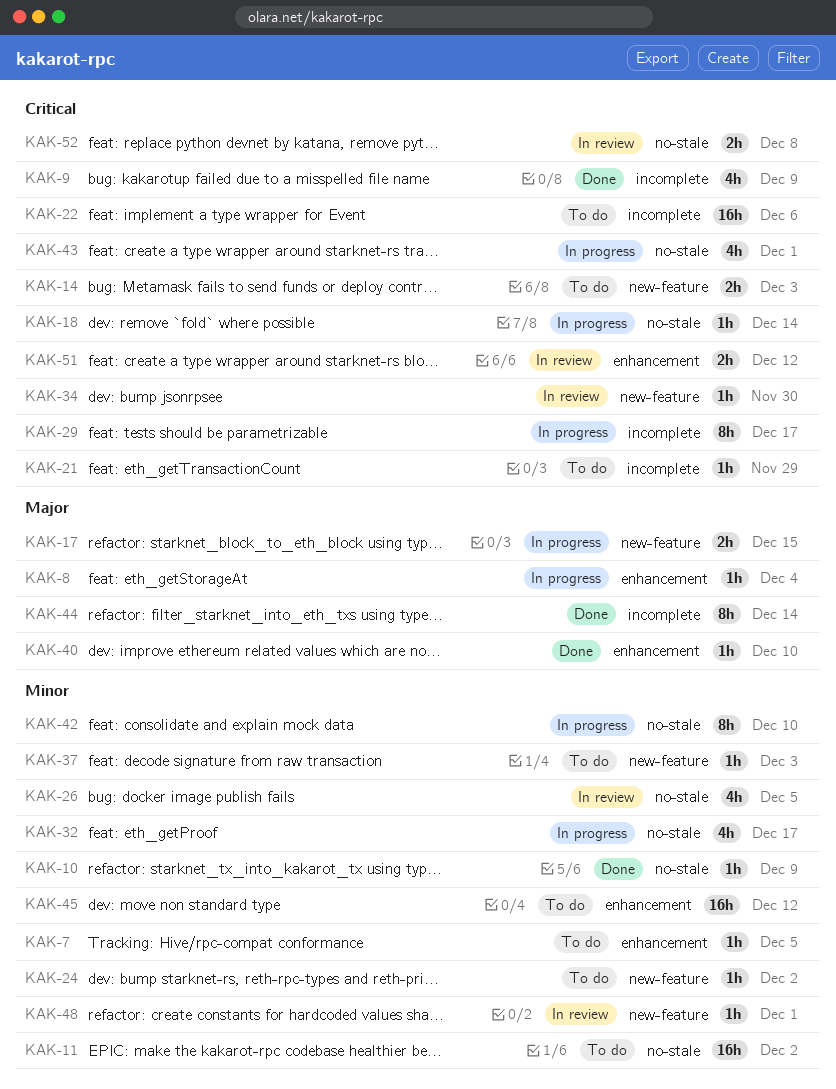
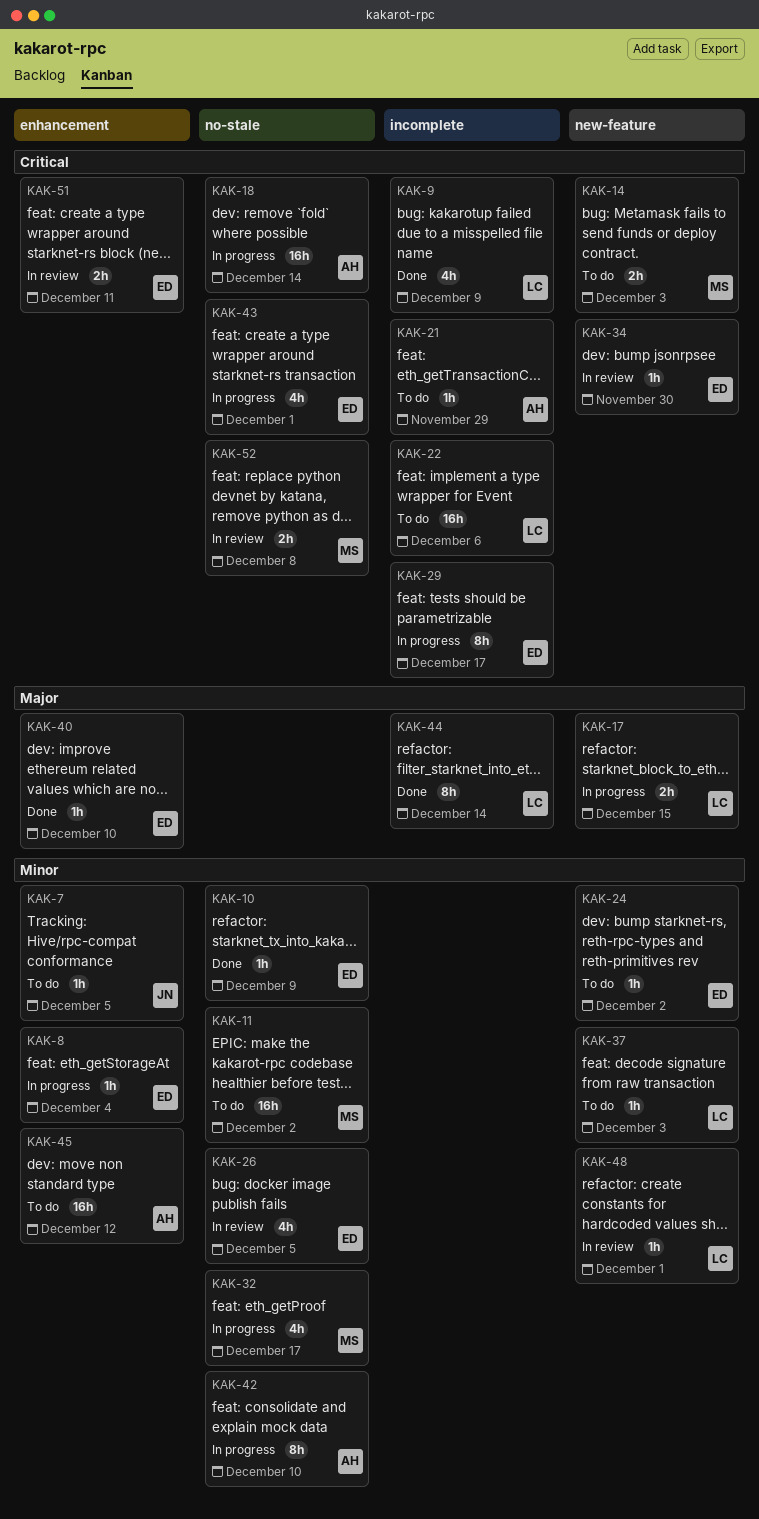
KAK-8, priority: Major -> Minor
KAK-18, estimate: 1h -> 16h
KAK-51, due: Dec 12 -> Dec 11

